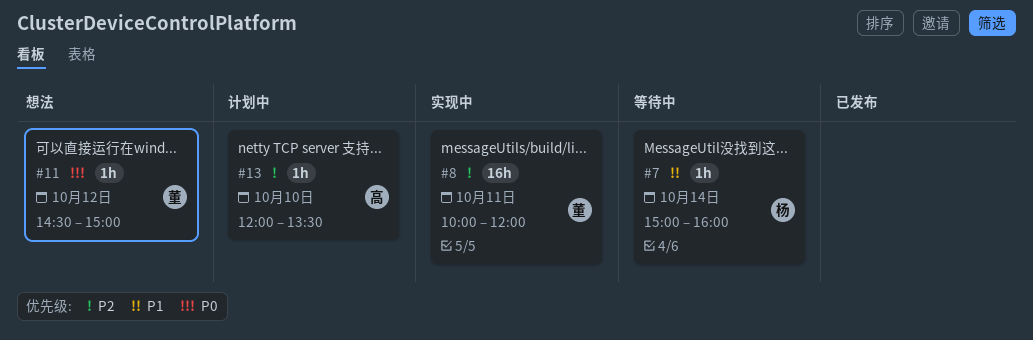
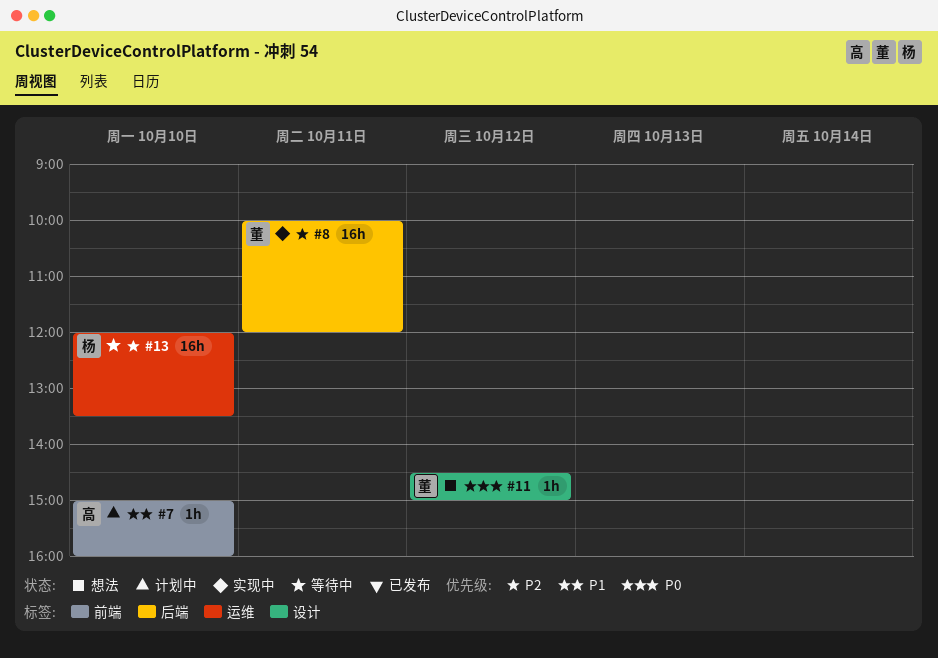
#7, status: 等待中 -> 计划中
#7, owner: 杨 -> 高
#7, day: Oct 14 -> Oct 10
#13, status: 计划中 -> 等待中
#13, owner: 高 -> 杨
#13, estimate: 1h -> 16h

